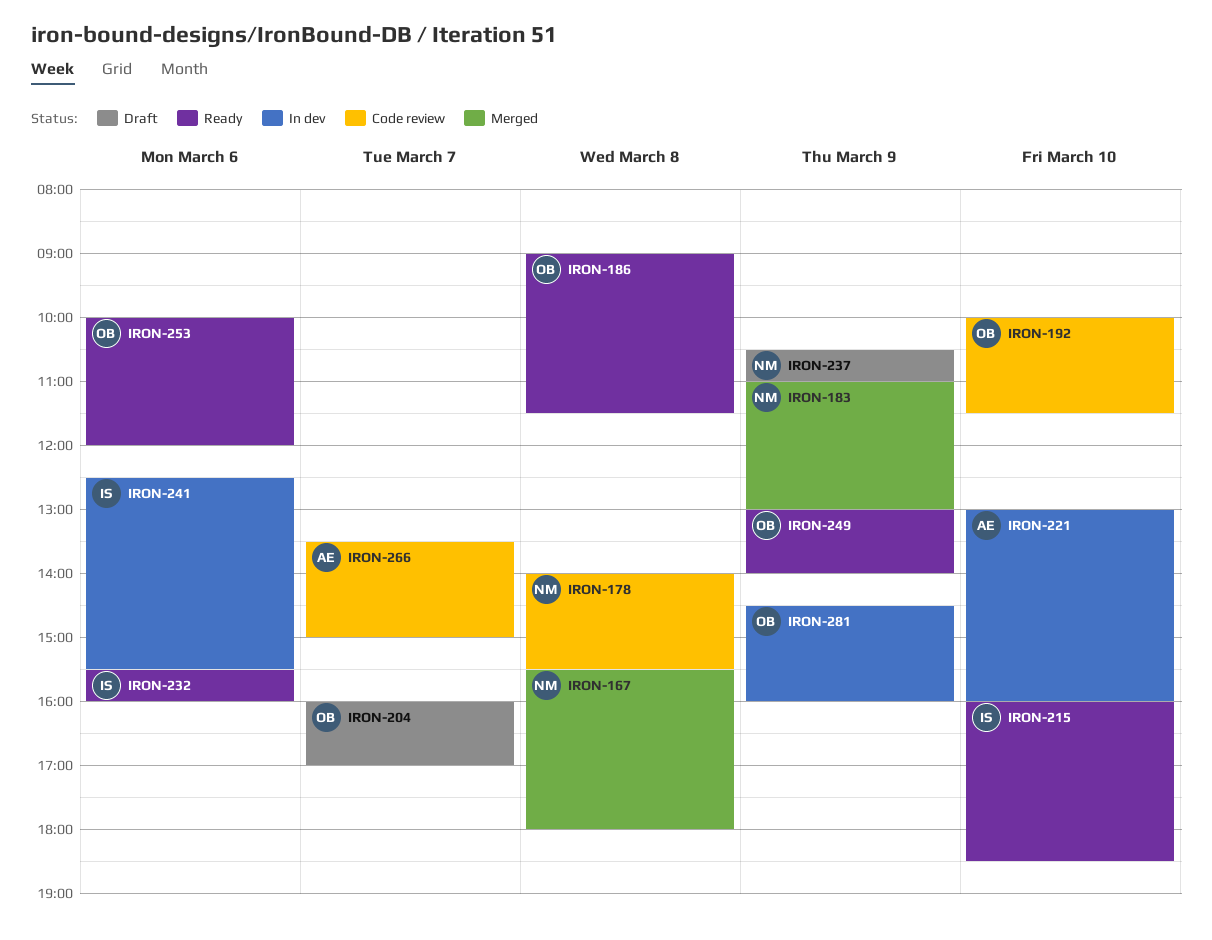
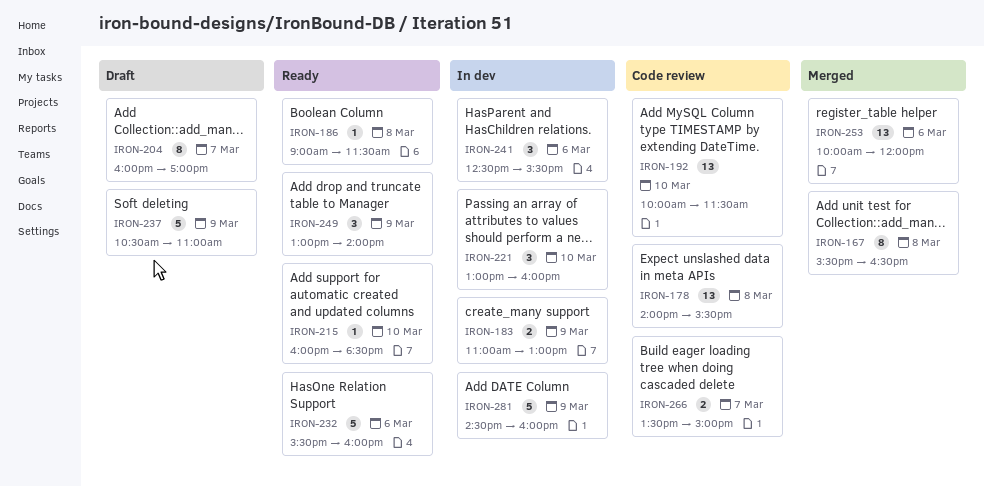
IRON-167, ends: 18:00 -> 16:30
IRON-183, status: Merged -> In dev
IRON-253, status: Ready -> Merged

